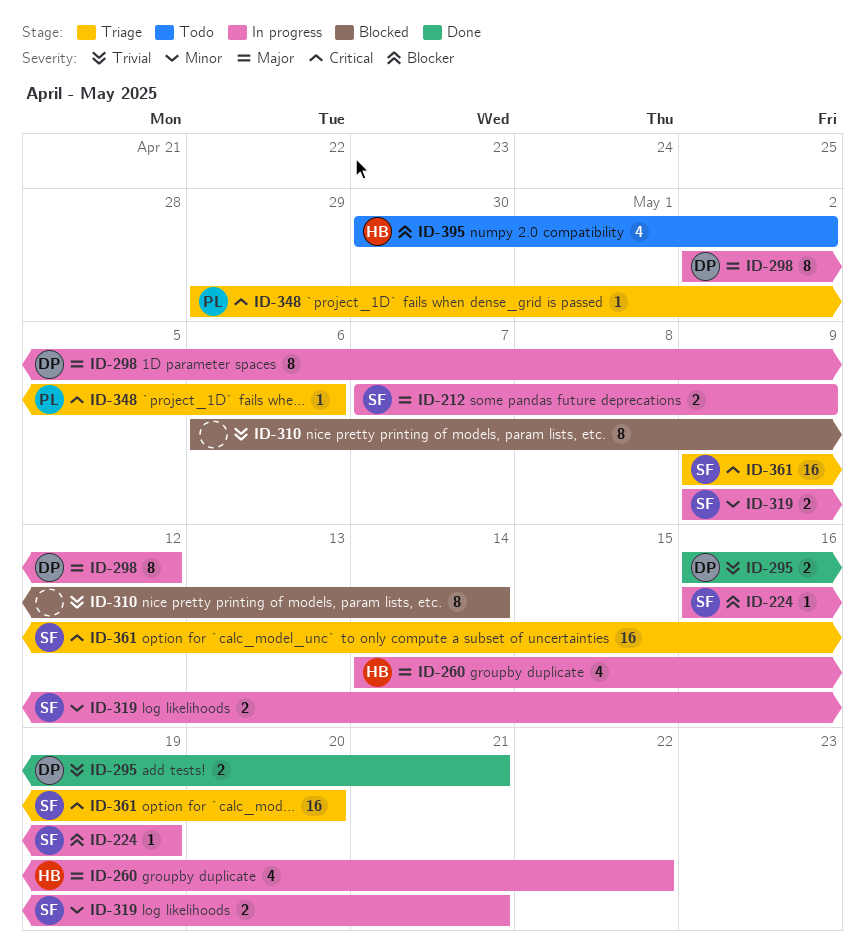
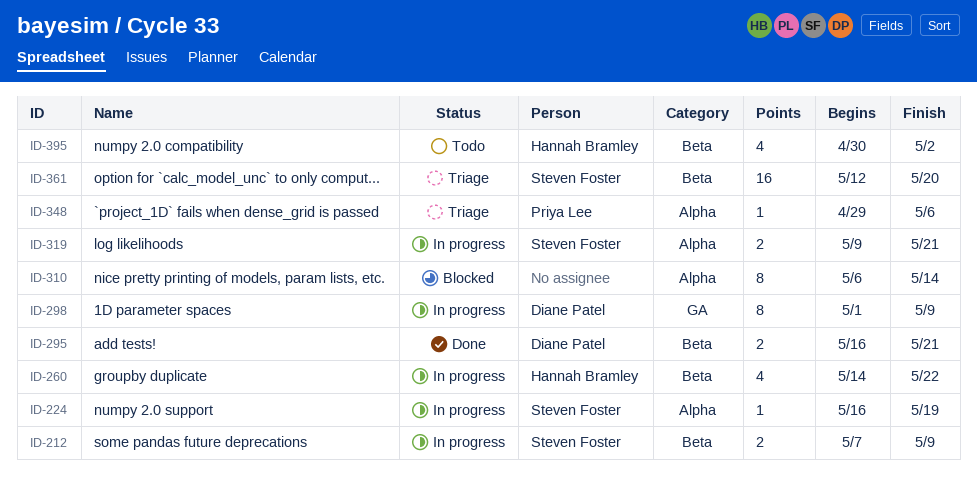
ID-298, start: May 2 -> May 1
ID-298, due: May 12 -> May 9
ID-361, start: May 9 -> May 12

